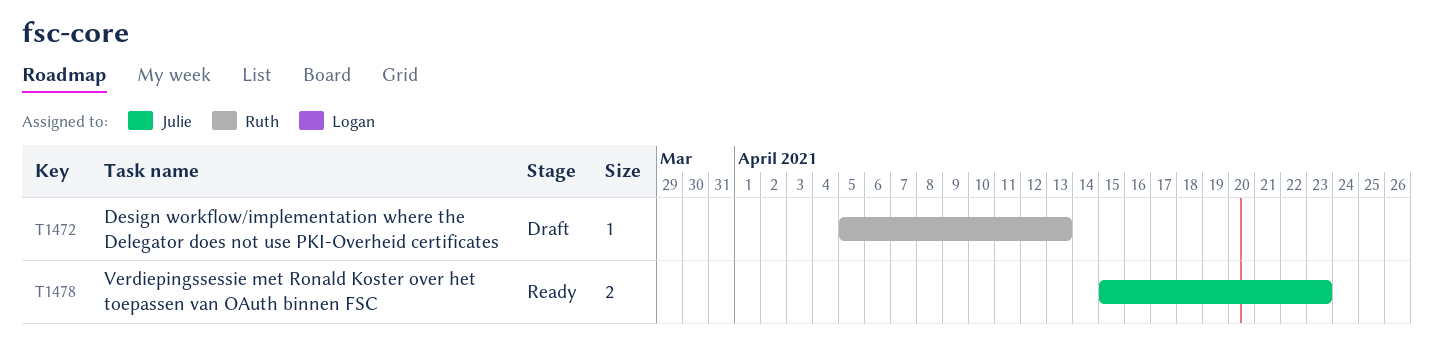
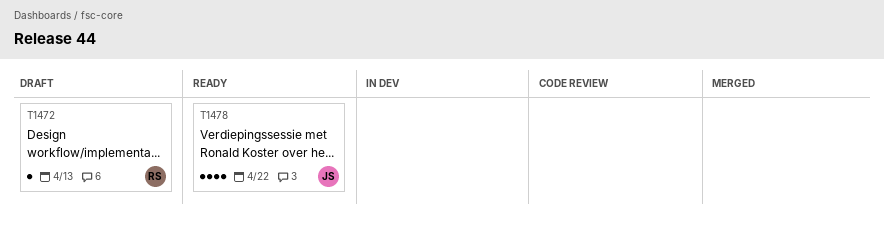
T1478, estimate: 2 -> 4
T1478, due: Apr 23 -> Apr 22

